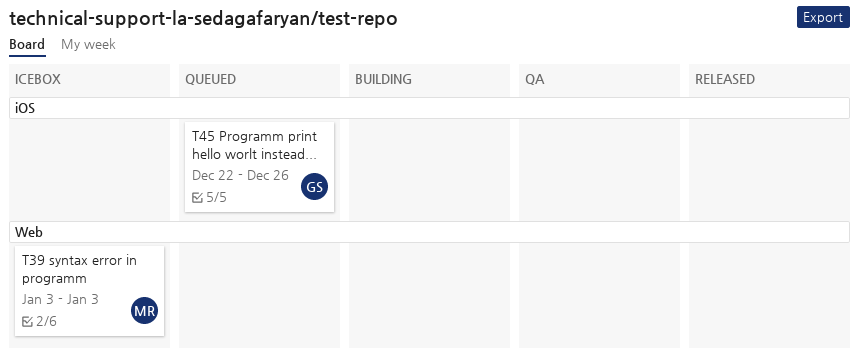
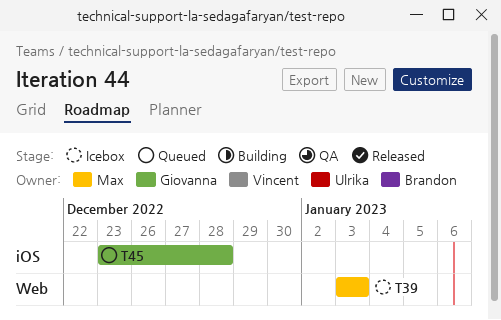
T45, start: Dec 22 -> Dec 23
T45, due: Dec 26 -> Dec 28

